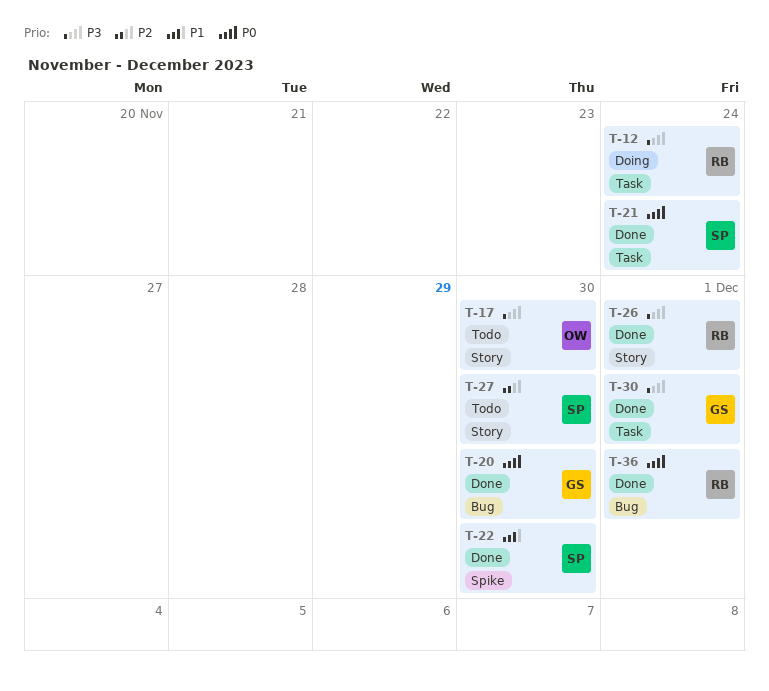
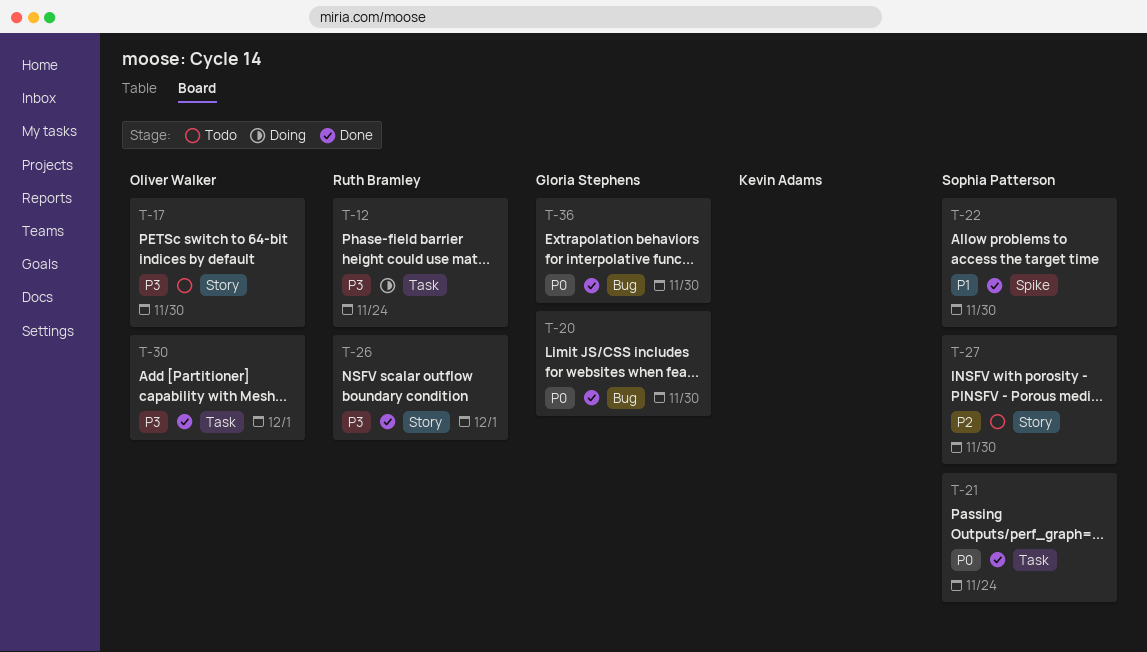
T-30, owner: Gloria Stephens -> Oliver Walker
T-36, owner: Ruth Bramley -> Gloria Stephens
T-36, due: Dec 1 -> Nov 30

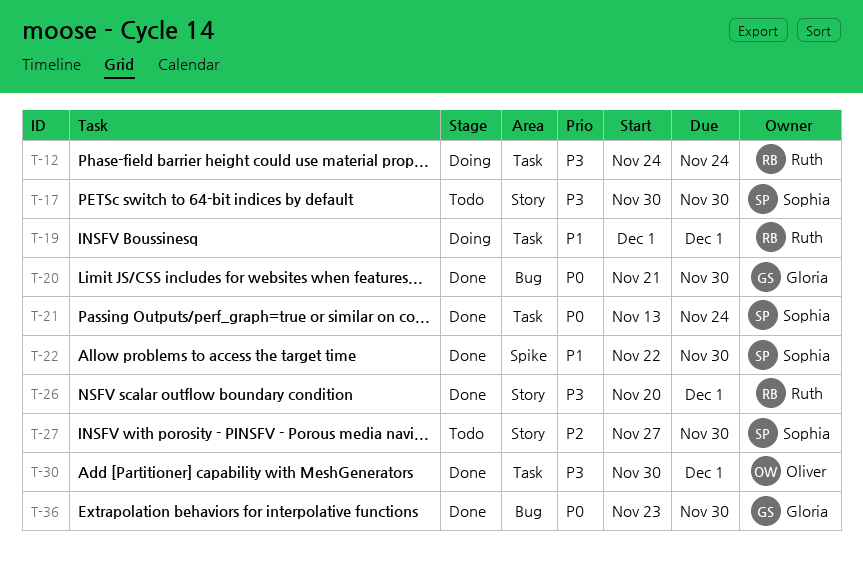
T-17, owner: Oliver Walker -> Sophia Patterson
T-19: none -> present

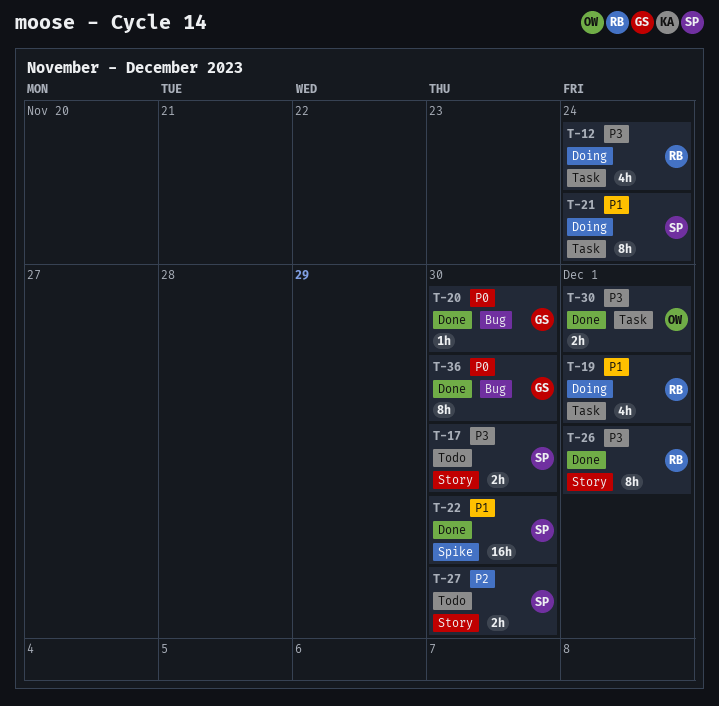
T-21, status: Done -> Doing
T-21, priority: P0 -> P1

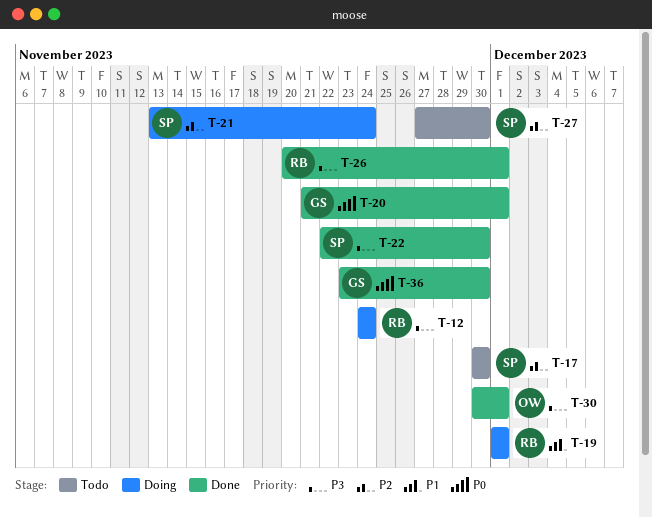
T-17, priority: P3 -> P2
T-20, due: Nov 30 -> Dec 1
T-21, priority: P1 -> P2
T-22, priority: P1 -> P3

